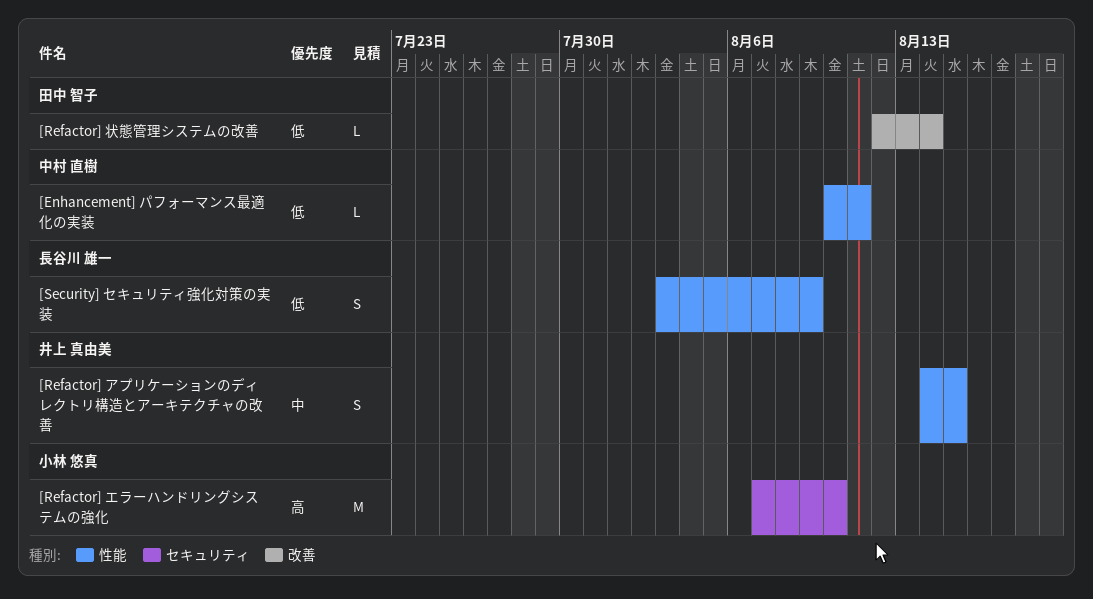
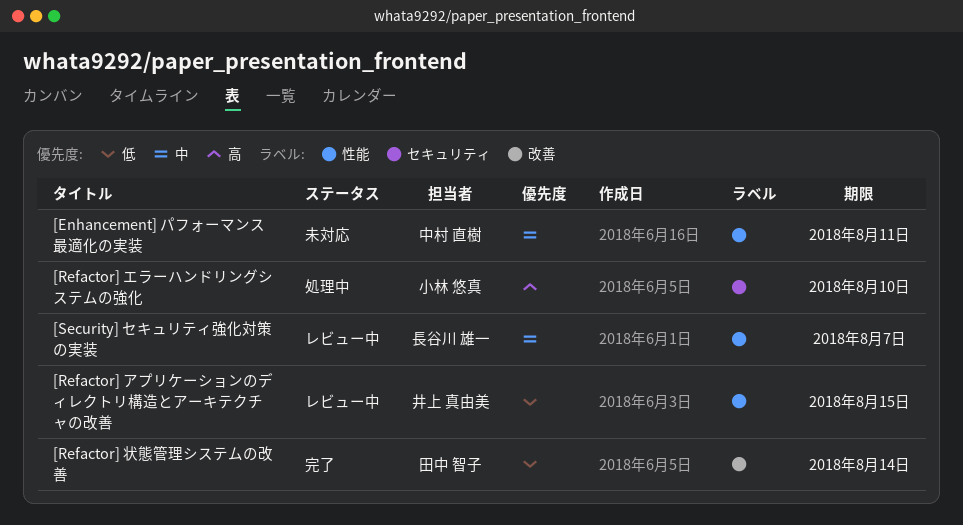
[Enhancement] パフォーマンス最適化の実装, priority: 低 -> 中
[Refactor] アプリケーションのディレクトリ構造とアーキテクチャの改善, priority: 中 -> 低
[Security] セキュリティ強化対策の実装, priority: 低 -> 中
[Security] セキュリティ強化対策の実装, due: Aug 9 -> Aug 7

